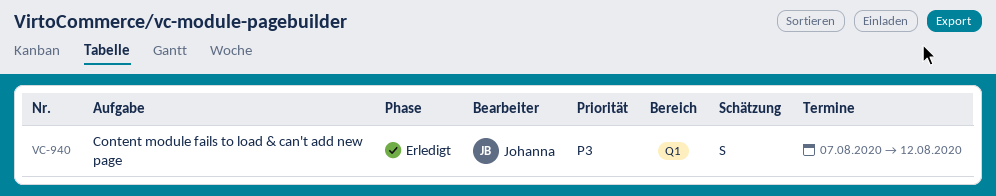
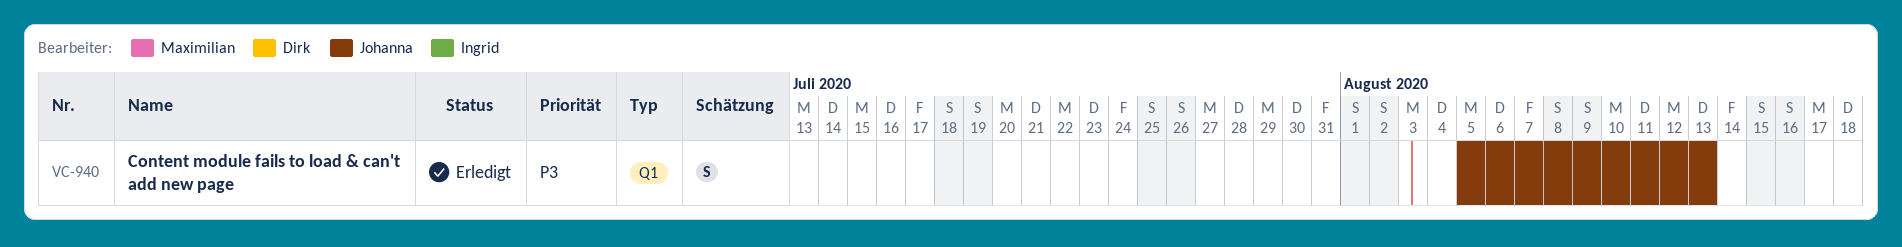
VC-940, start: Aug 7 -> Aug 5
VC-940, due: Aug 12 -> Aug 13

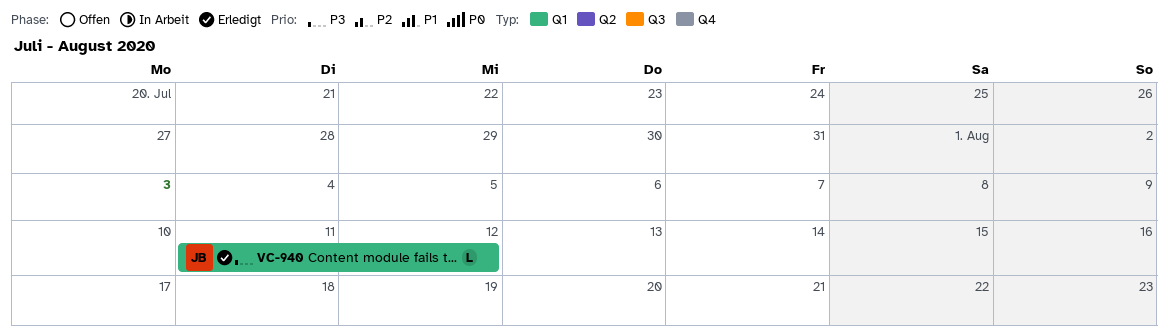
VC-940, estimate: S -> L
VC-940, start: Aug 5 -> Aug 11
VC-940, due: Aug 13 -> Aug 12

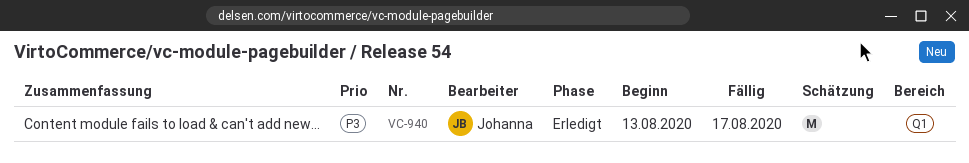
VC-940, estimate: L -> M
VC-940, start: Aug 11 -> Aug 13
VC-940, due: Aug 12 -> Aug 17

